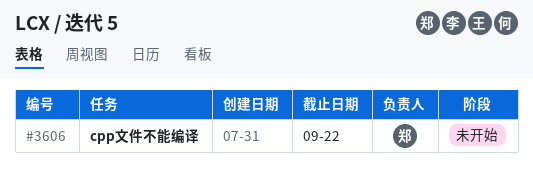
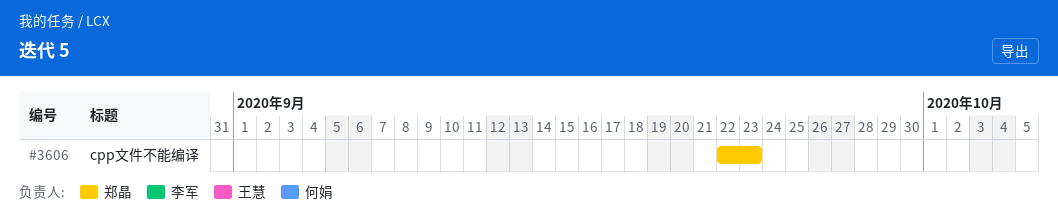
#3606, due: Sep 22 -> Sep 23

